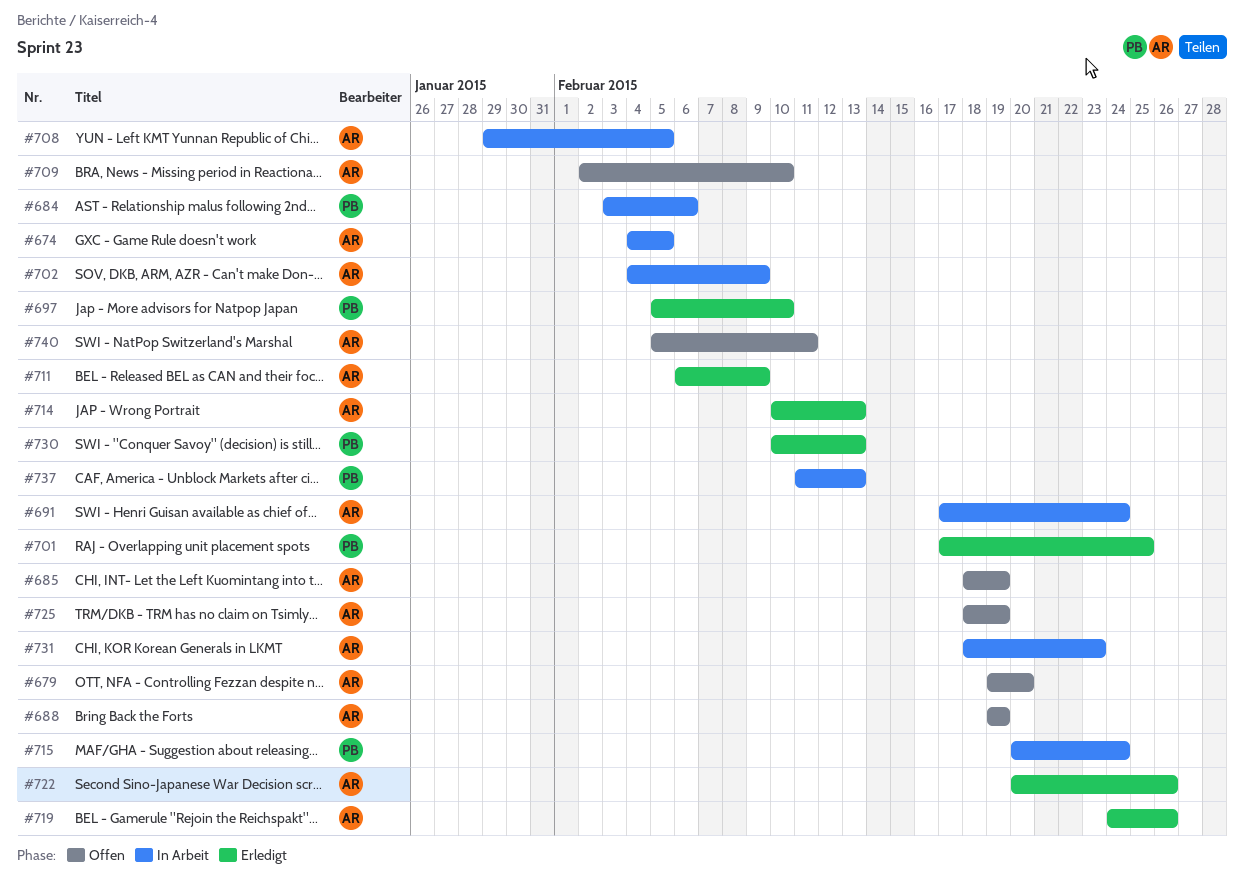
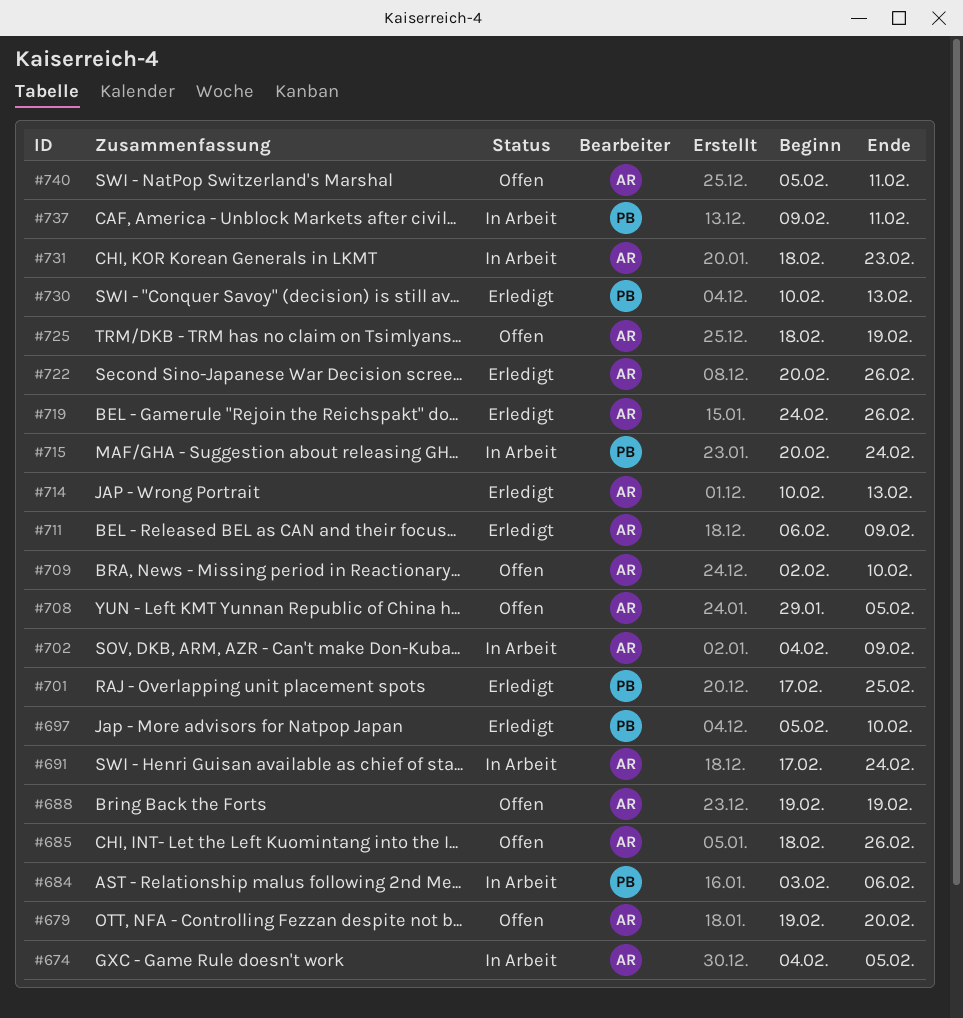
#685, due: Feb 19 -> Feb 26
#708, status: In Arbeit -> Offen
#737, start: Feb 11 -> Feb 9
#737, due: Feb 13 -> Feb 11

